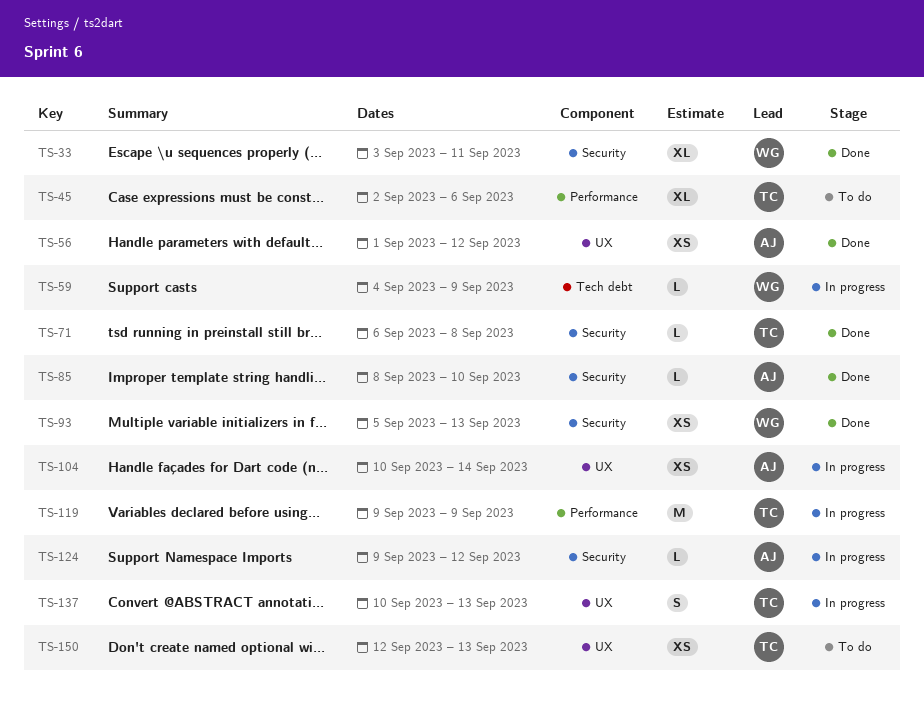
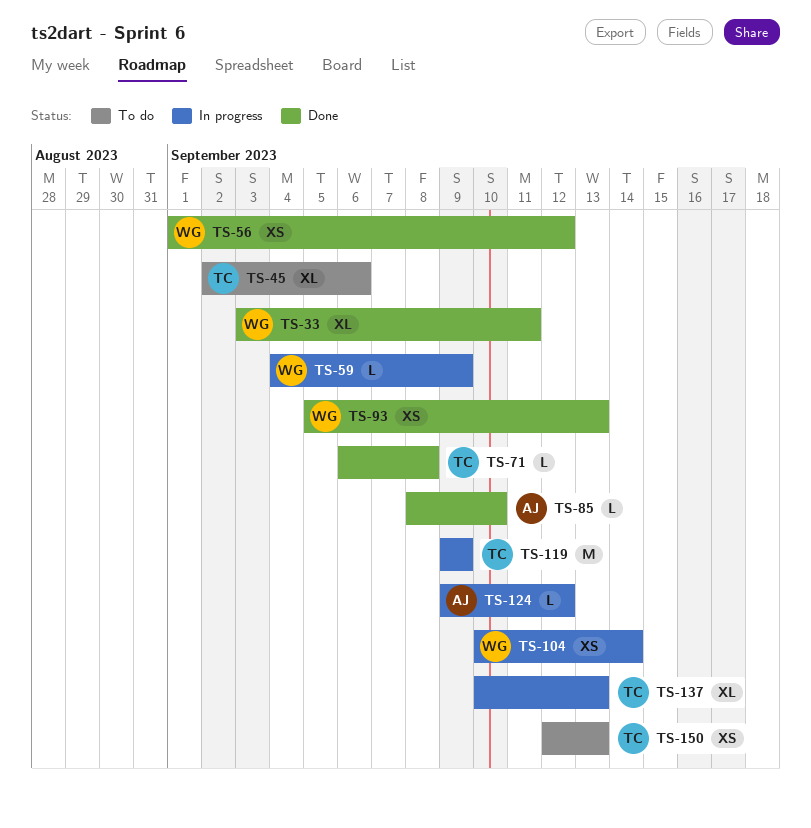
TS-56, owner: AJ -> WG
TS-104, owner: AJ -> WG
TS-137, estimate: S -> XL

